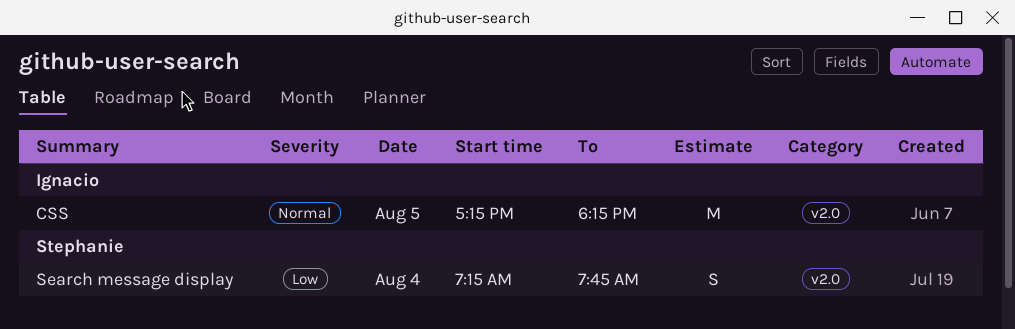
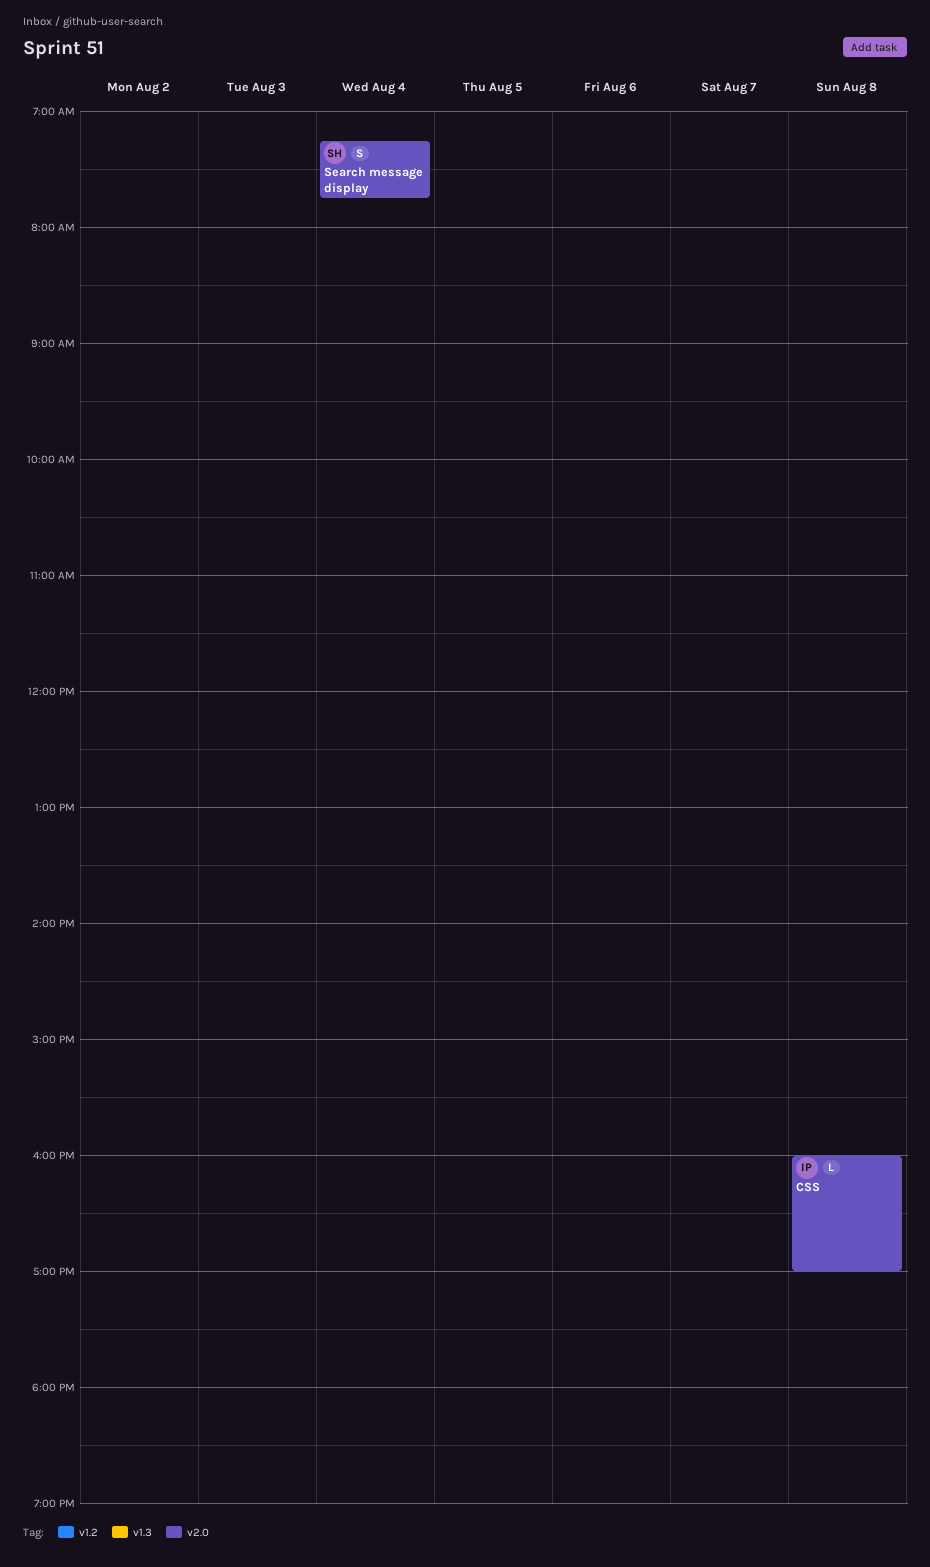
CSS, estimate: M -> L
CSS, day: Aug 5 -> Aug 8
CSS, begins: 17:15 -> 16:00
CSS, ends: 18:15 -> 17:00

